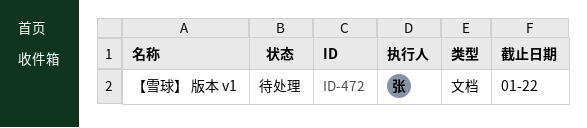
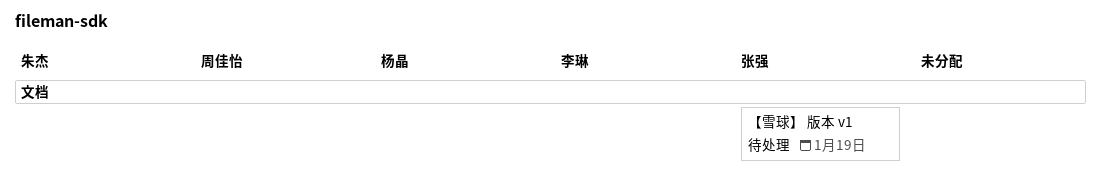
【雪球】 版本 v1, due: Jan 22 -> Jan 19

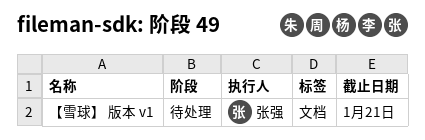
【雪球】 版本 v1, due: Jan 19 -> Jan 21

